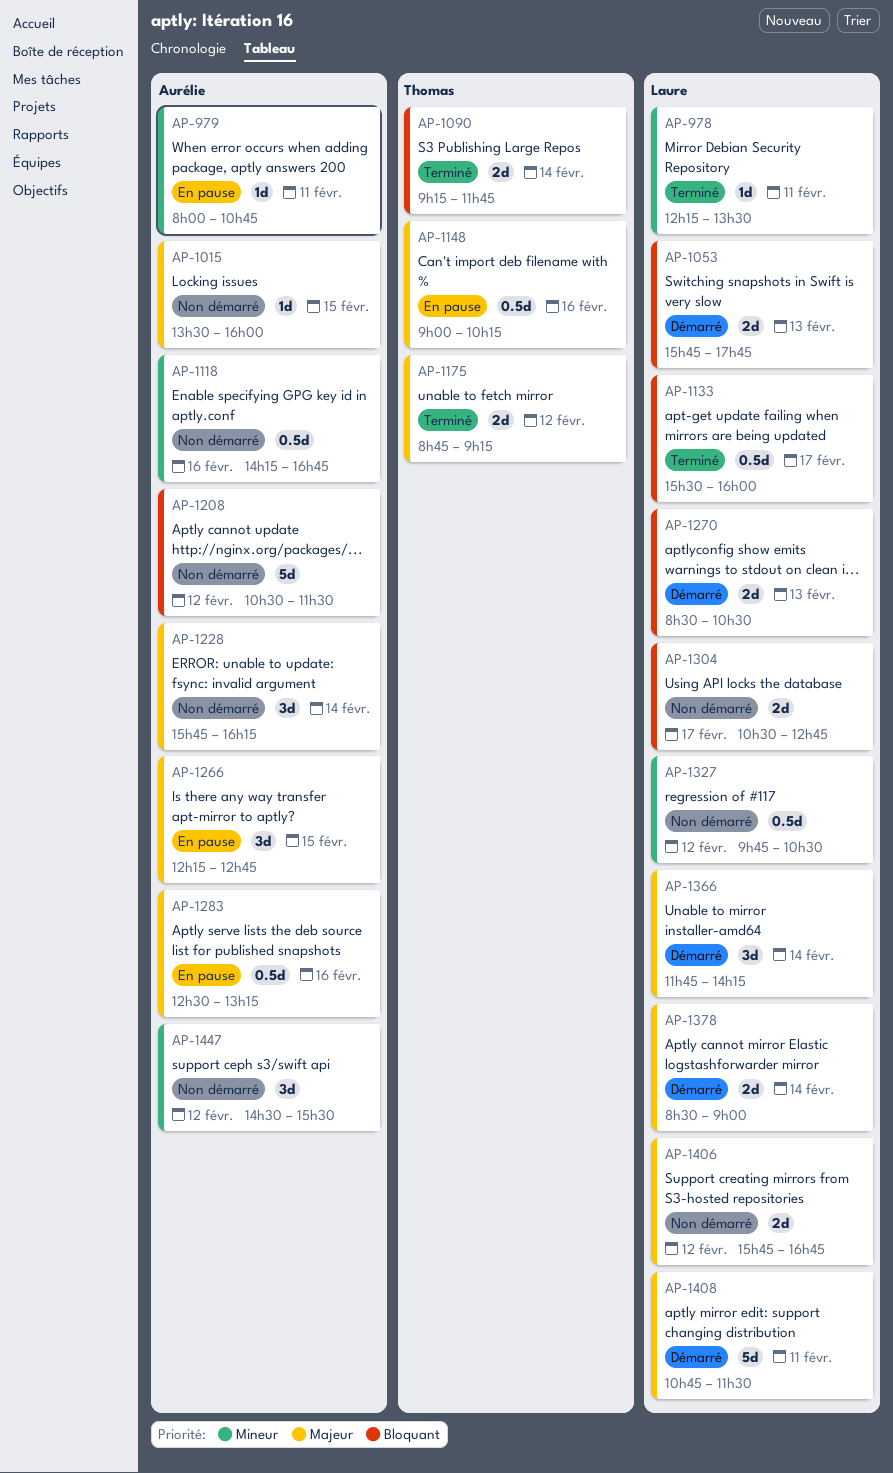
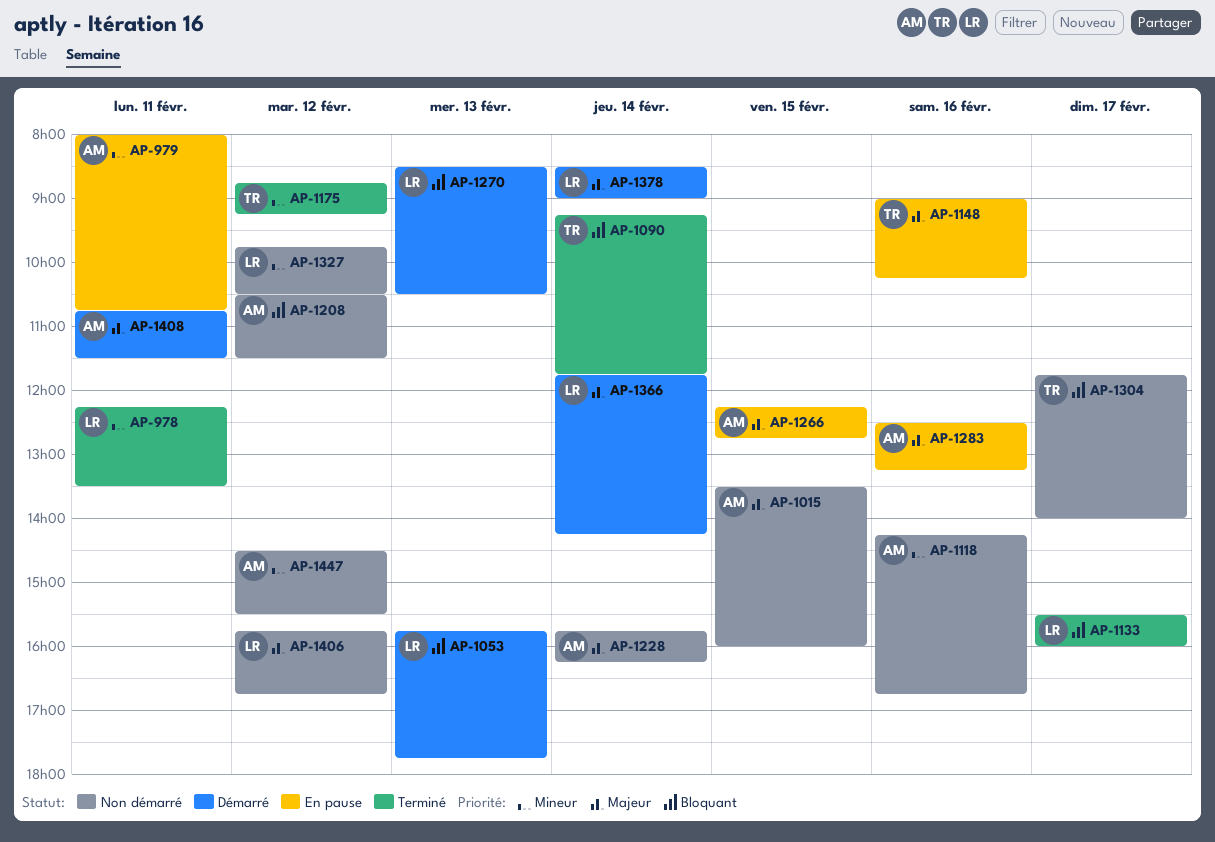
AP-1175, priority: Majeur -> Mineur
AP-1304, owner: Laure -> Thomas
AP-1304, begins: 10:30 -> 11:45
AP-1304, ends: 12:45 -> 14:00
AP-1408, owner: Laure -> Aurélie

